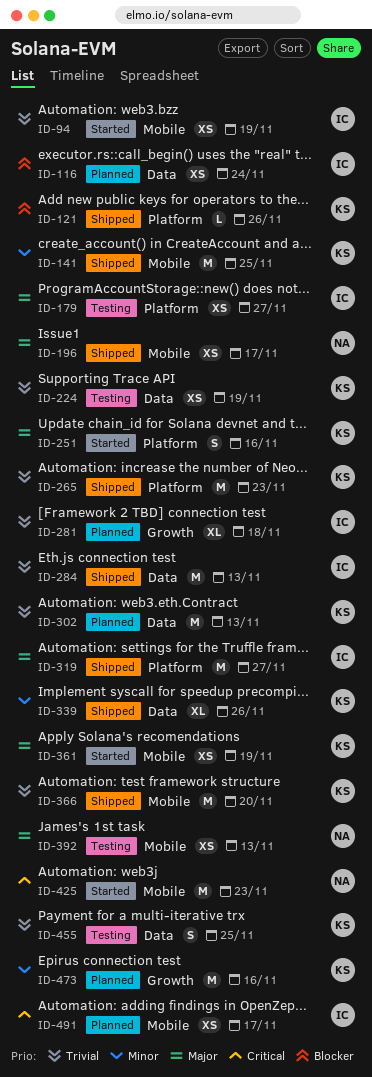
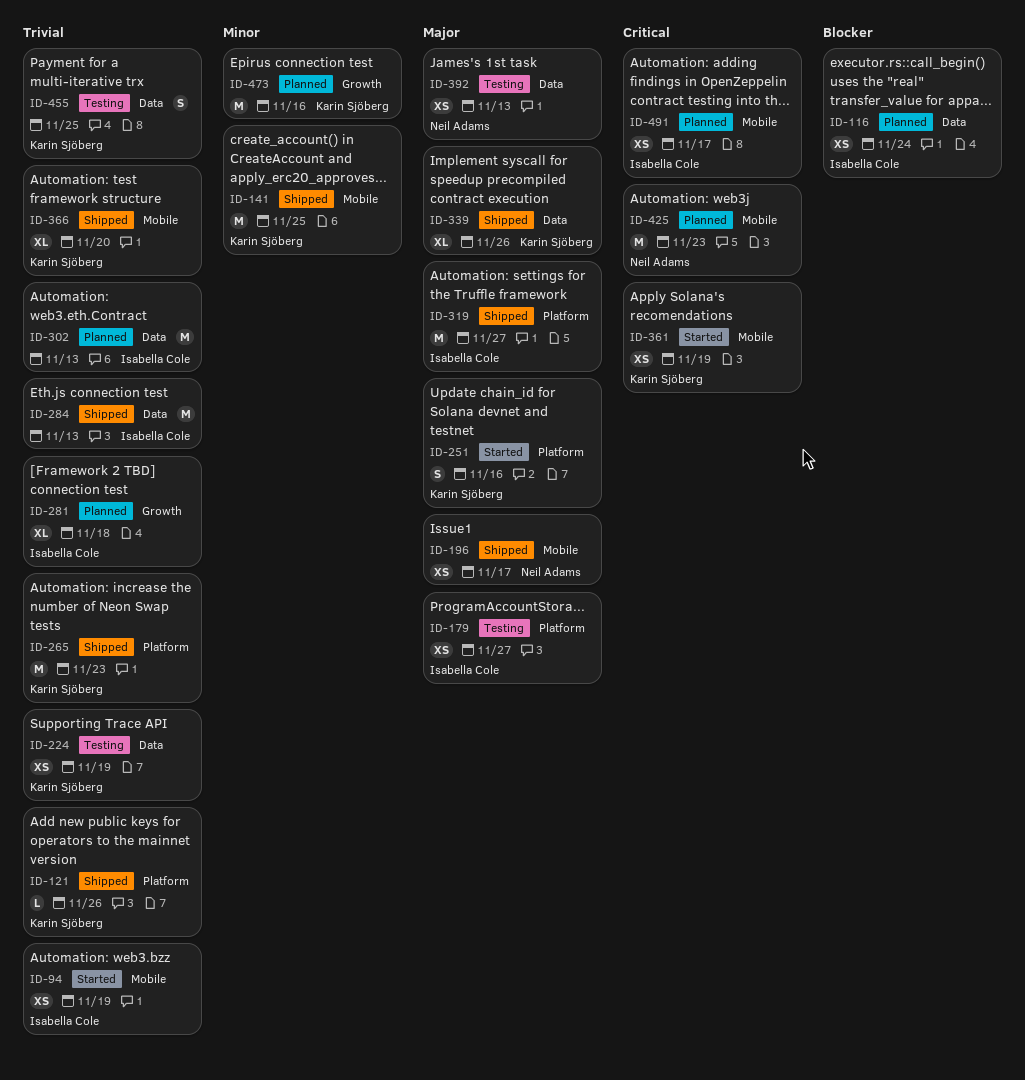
ID-121, priority: Blocker -> Trivial
ID-302, owner: Karin Sjöberg -> Isabella Cole
ID-339, priority: Minor -> Major
ID-361, priority: Major -> Critical
ID-366, estimate: M -> XL
ID-392, label: Mobile -> Data
ID-425, status: Started -> Planned

